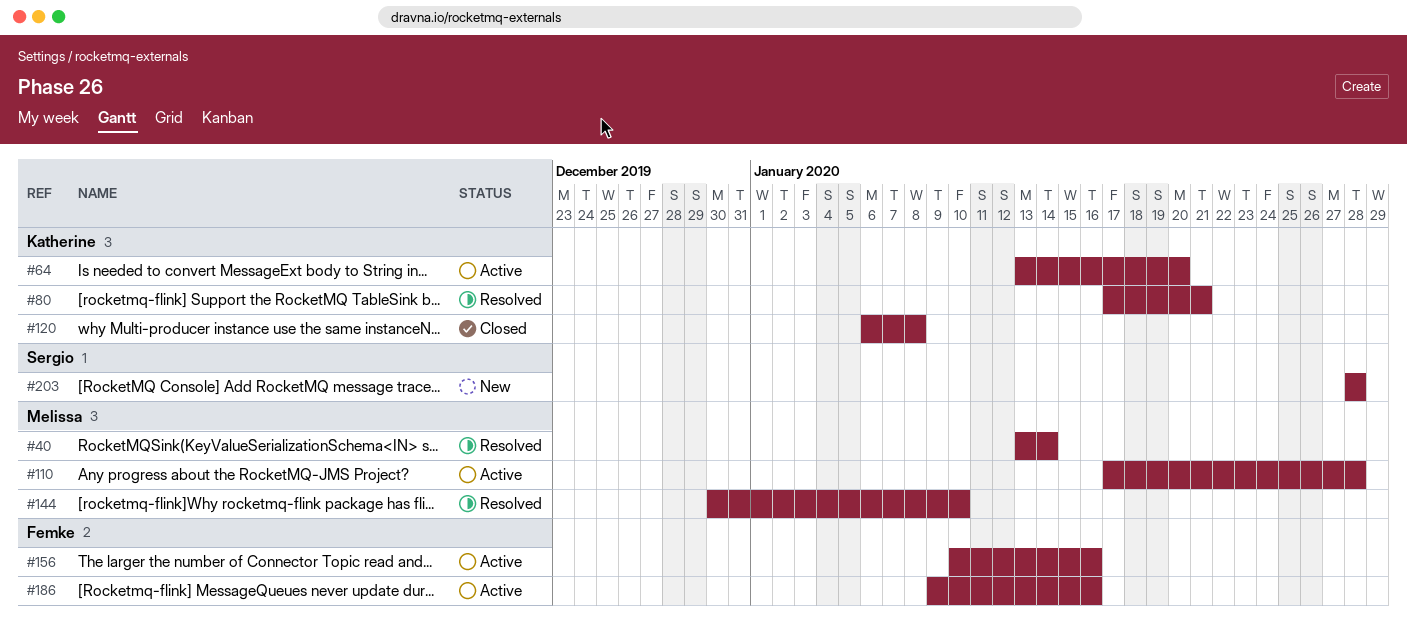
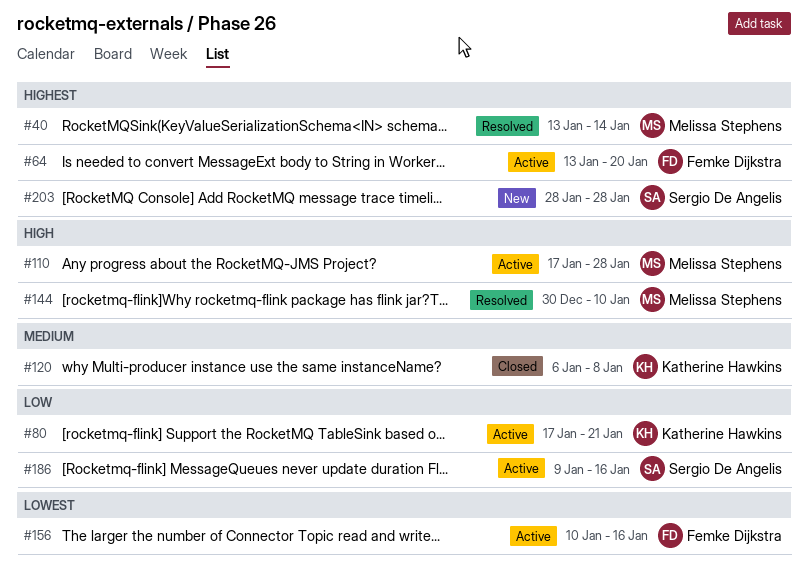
#64, owner: Katherine Hawkins -> Femke Dijkstra
#80, status: Resolved -> Active
#186, owner: Femke Dijkstra -> Sergio De Angelis

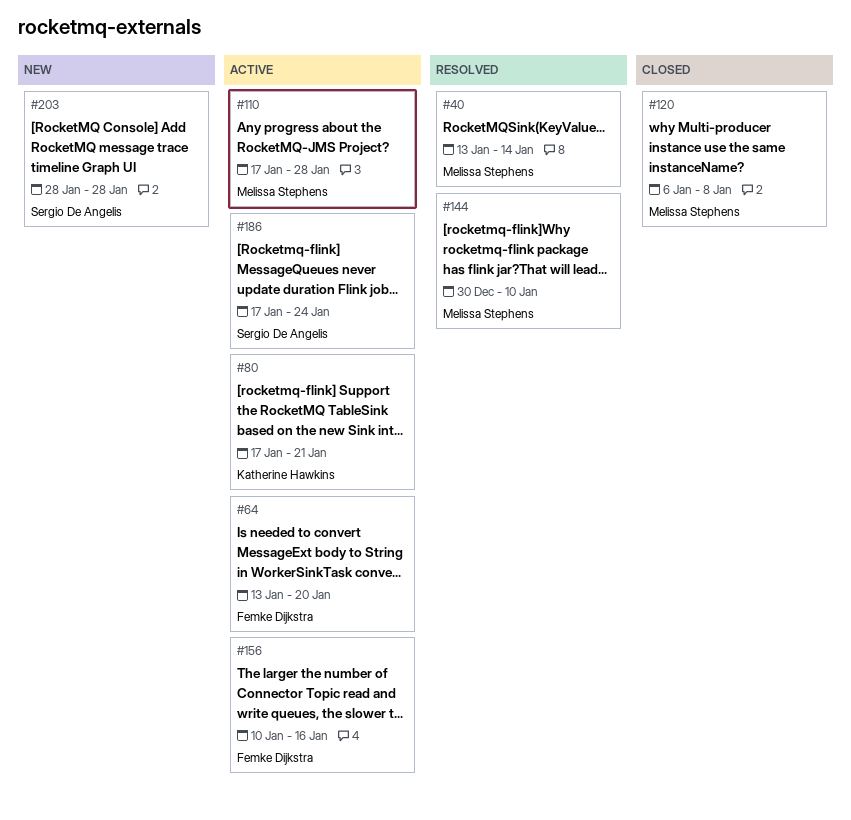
#120, owner: Katherine Hawkins -> Melissa Stephens
#186, start: Jan 9 -> Jan 17
#186, due: Jan 16 -> Jan 24

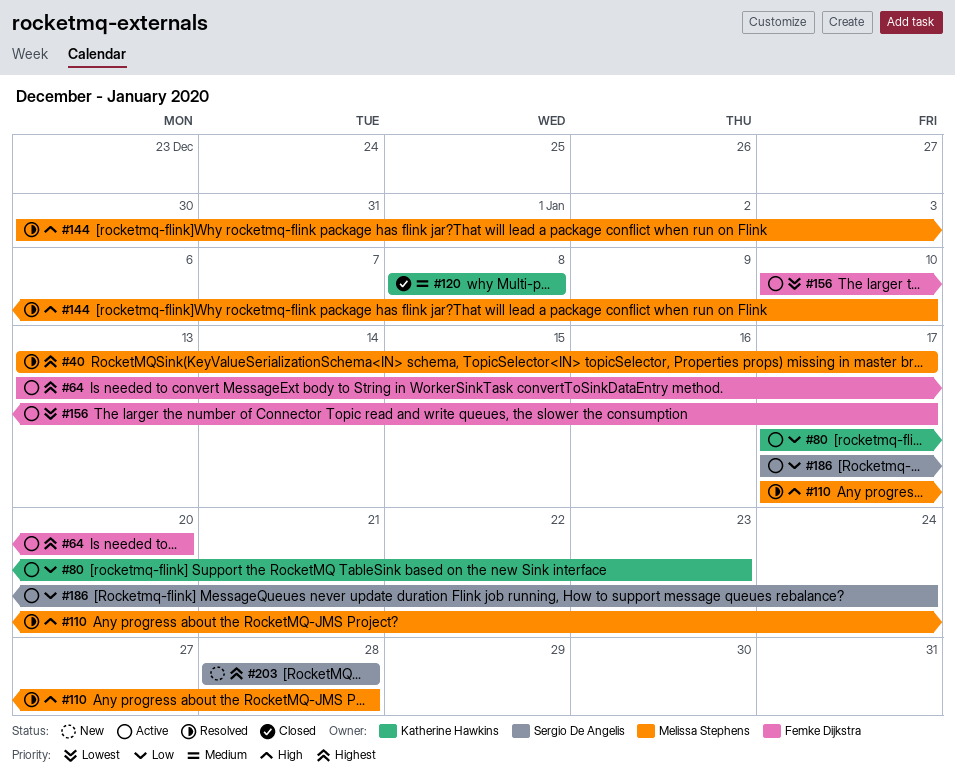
#40, due: Jan 14 -> Jan 17
#80, due: Jan 21 -> Jan 23
#110, status: Active -> Resolved
#120, owner: Melissa Stephens -> Katherine Hawkins
#120, start: Jan 6 -> Jan 8
#156, due: Jan 16 -> Jan 17

